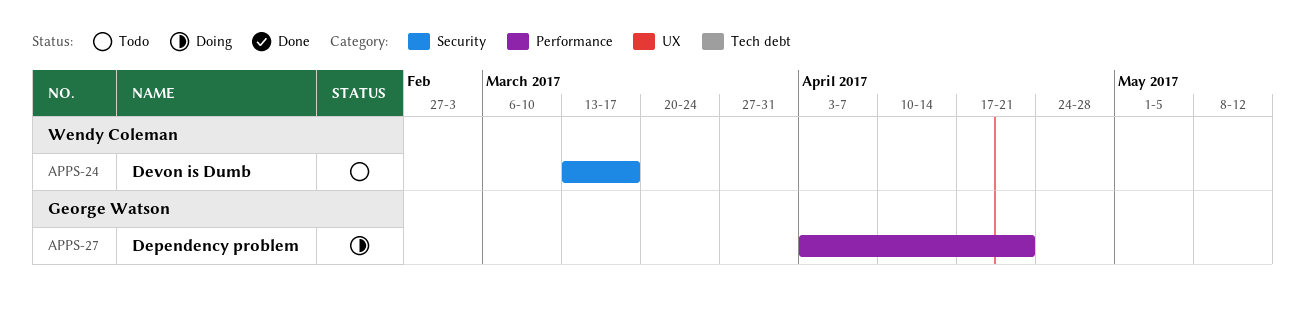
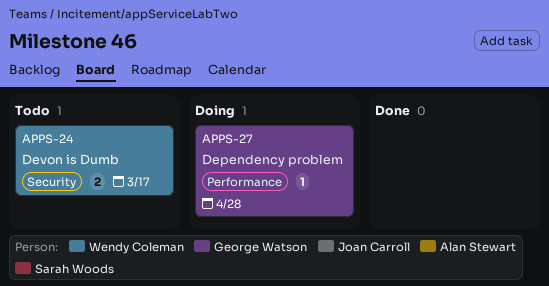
APPS-27, due: Apr 21 -> Apr 28

